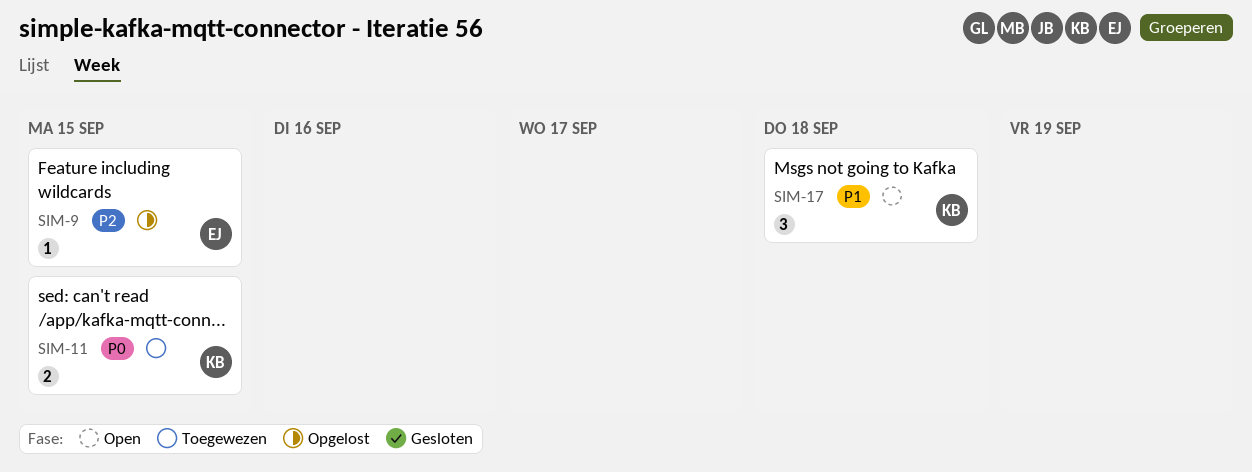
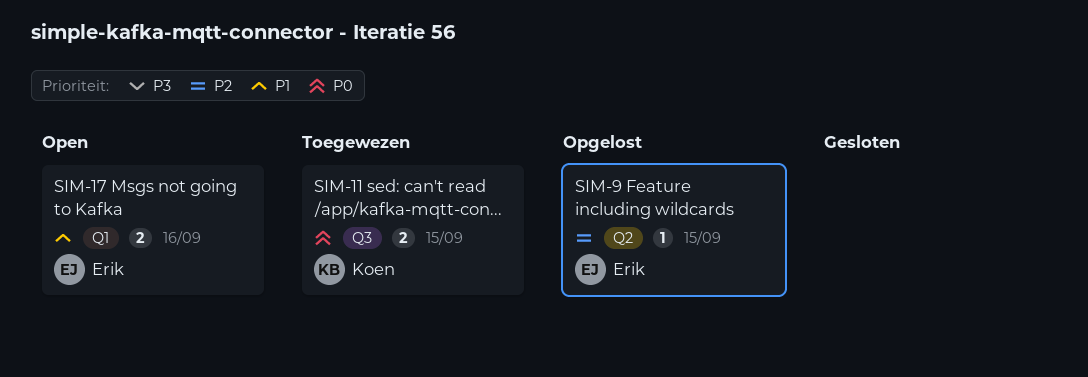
SIM-17, owner: Koen -> Erik
SIM-17, estimate: 3 -> 2
SIM-17, due: Sep 18 -> Sep 16

